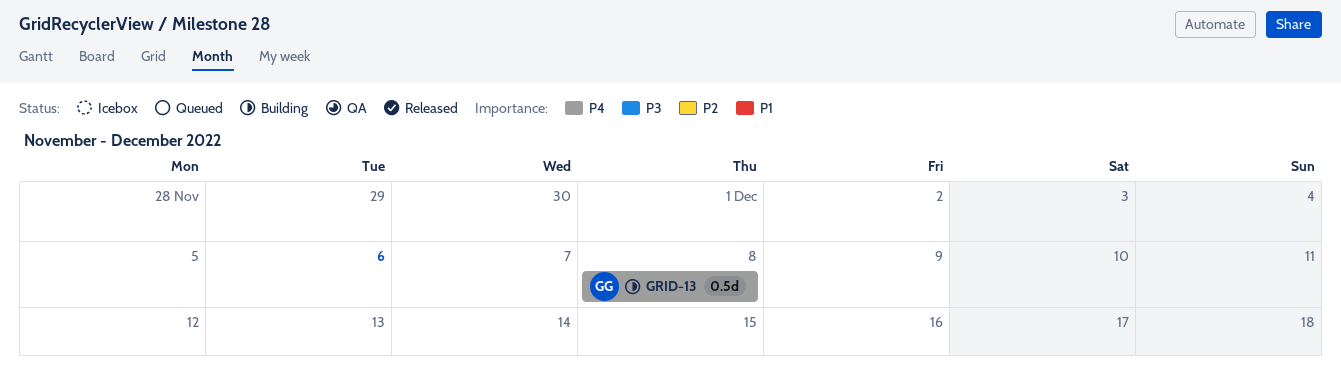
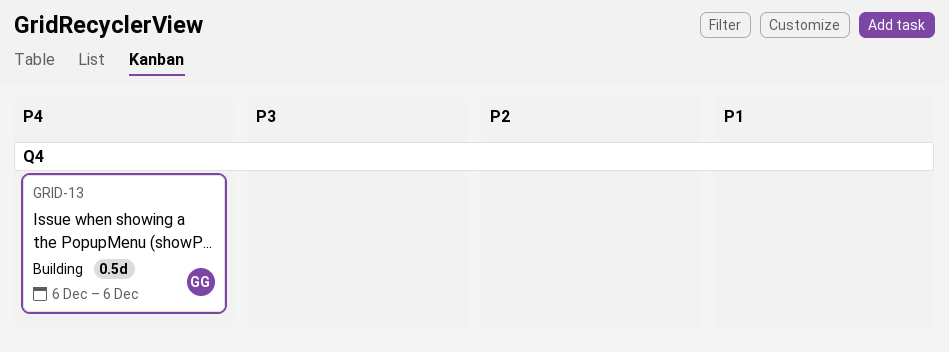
GRID-13, start: Dec 8 -> Dec 6
GRID-13, due: Dec 8 -> Dec 6

